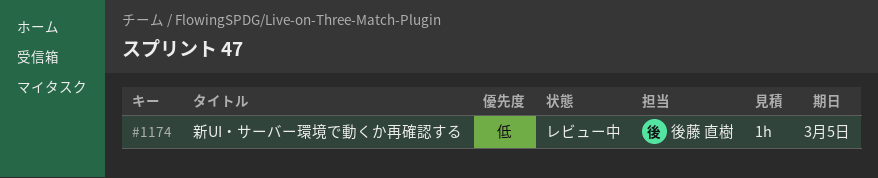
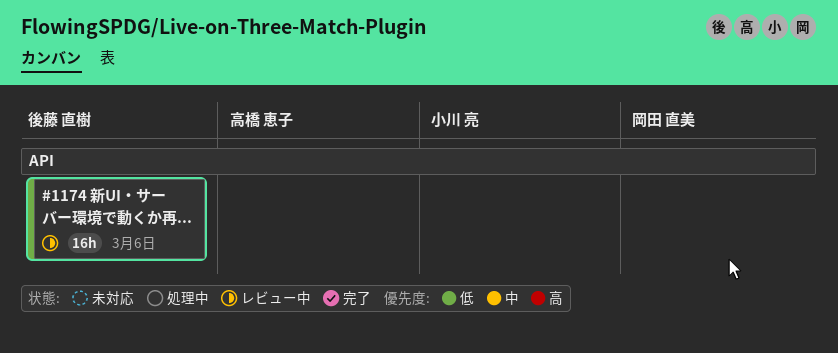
#1174, estimate: 1h -> 16h
#1174, due: Mar 5 -> Mar 6

